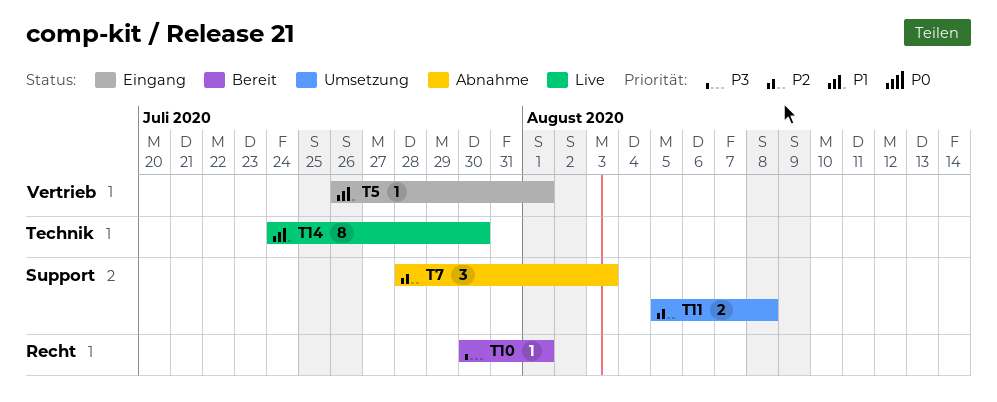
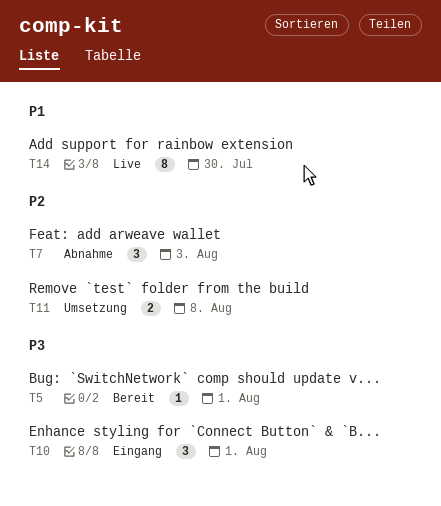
T5, status: Eingang -> Bereit
T5, priority: P1 -> P3
T10, status: Bereit -> Eingang
T10, estimate: 1 -> 3

